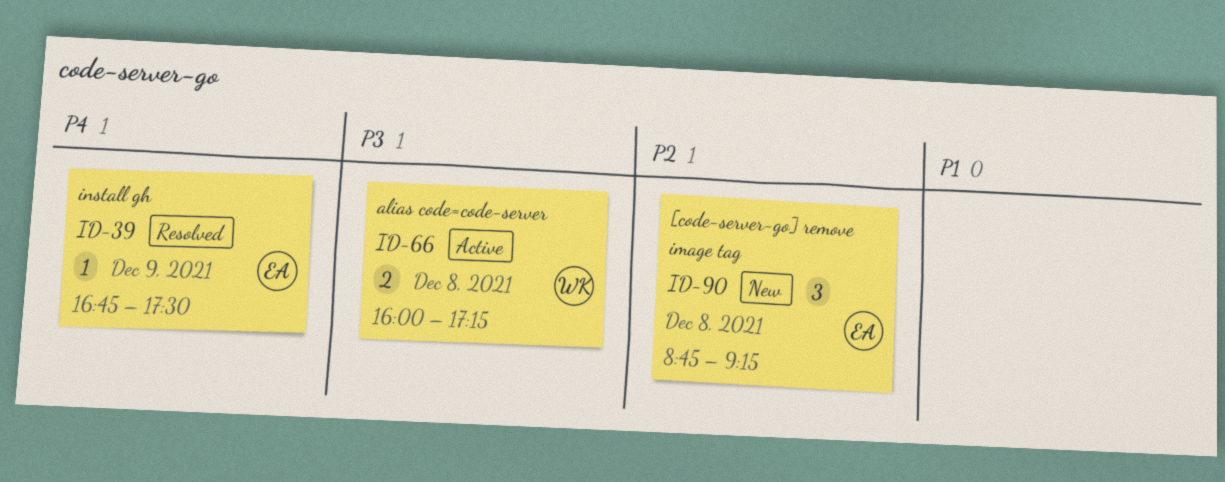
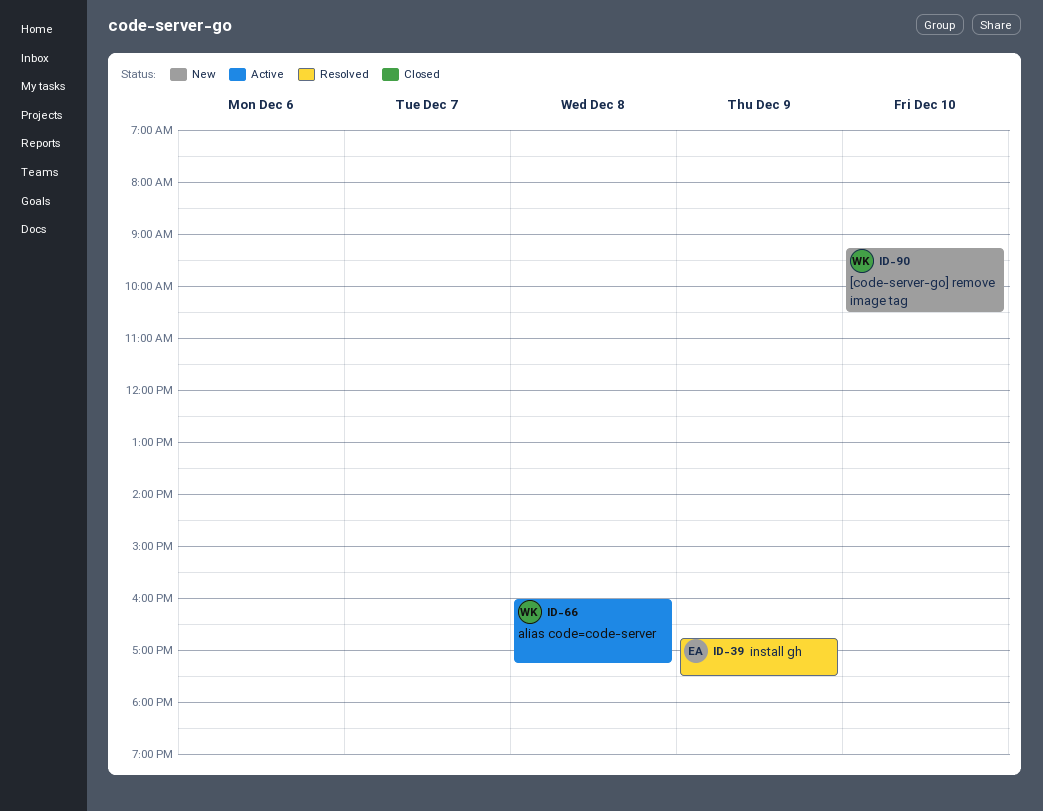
ID-90, owner: EA -> WK
ID-90, day: Dec 8 -> Dec 10
ID-90, begins: 08:45 -> 09:15
ID-90, ends: 09:15 -> 10:30

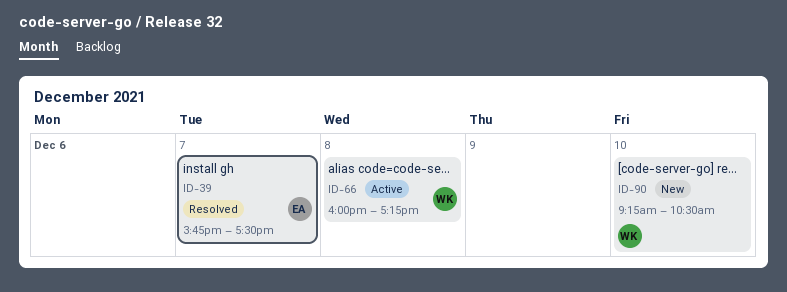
ID-39, day: Dec 9 -> Dec 7
ID-39, begins: 16:45 -> 15:45

